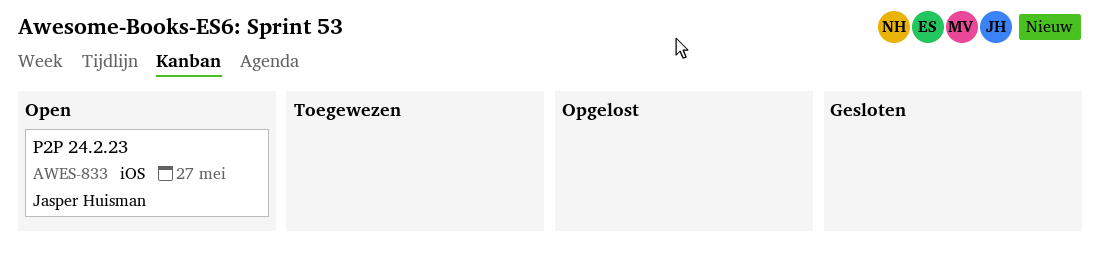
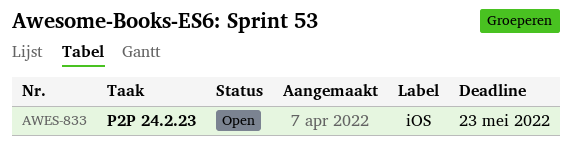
AWES-833, due: May 27 -> May 23

